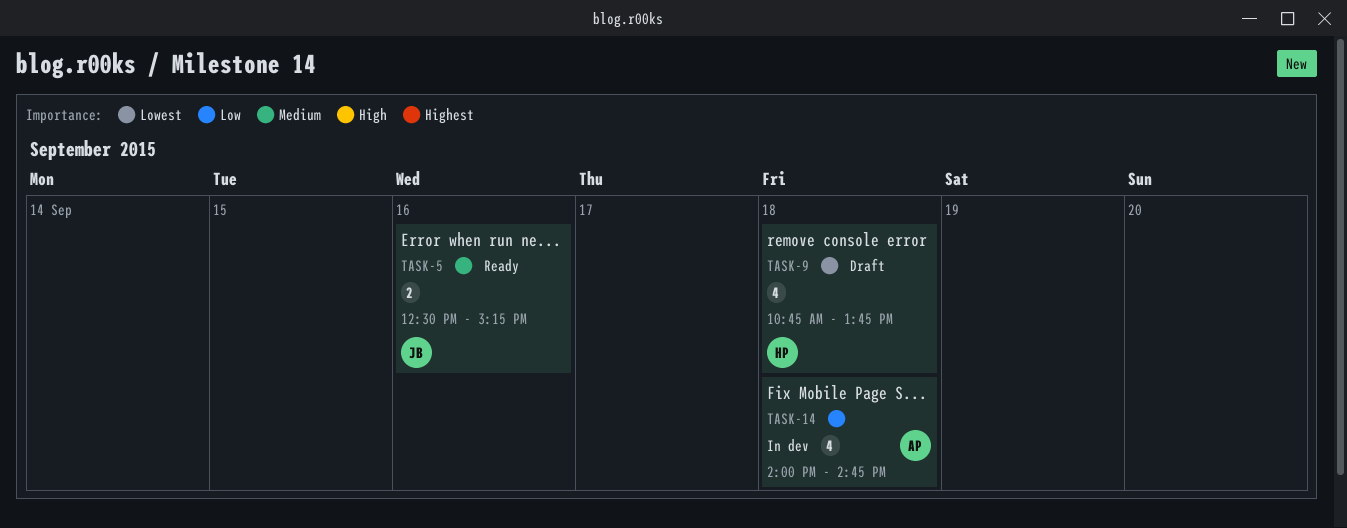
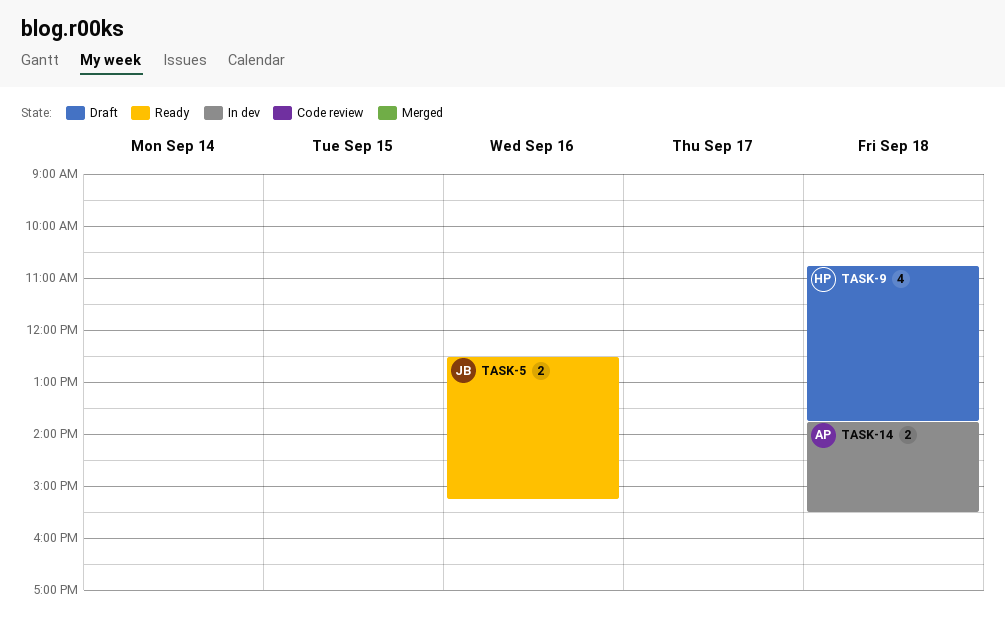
TASK-14, estimate: 4 -> 2
TASK-14, begins: 14:00 -> 13:45
TASK-14, ends: 14:45 -> 15:30

